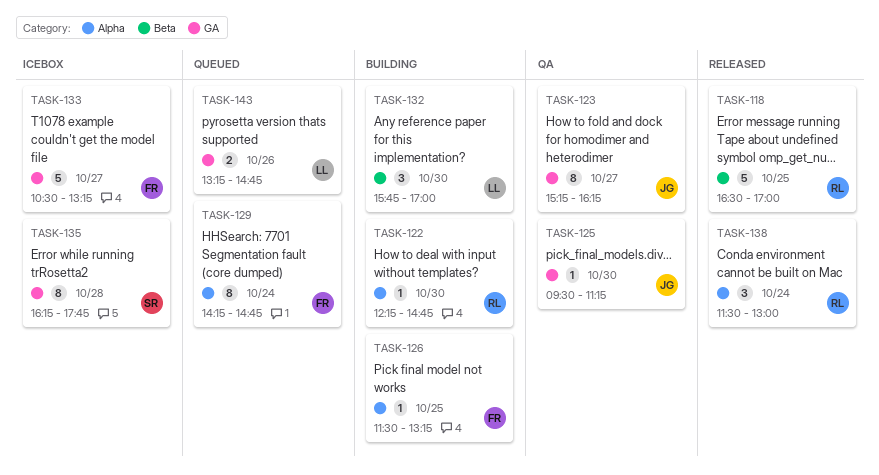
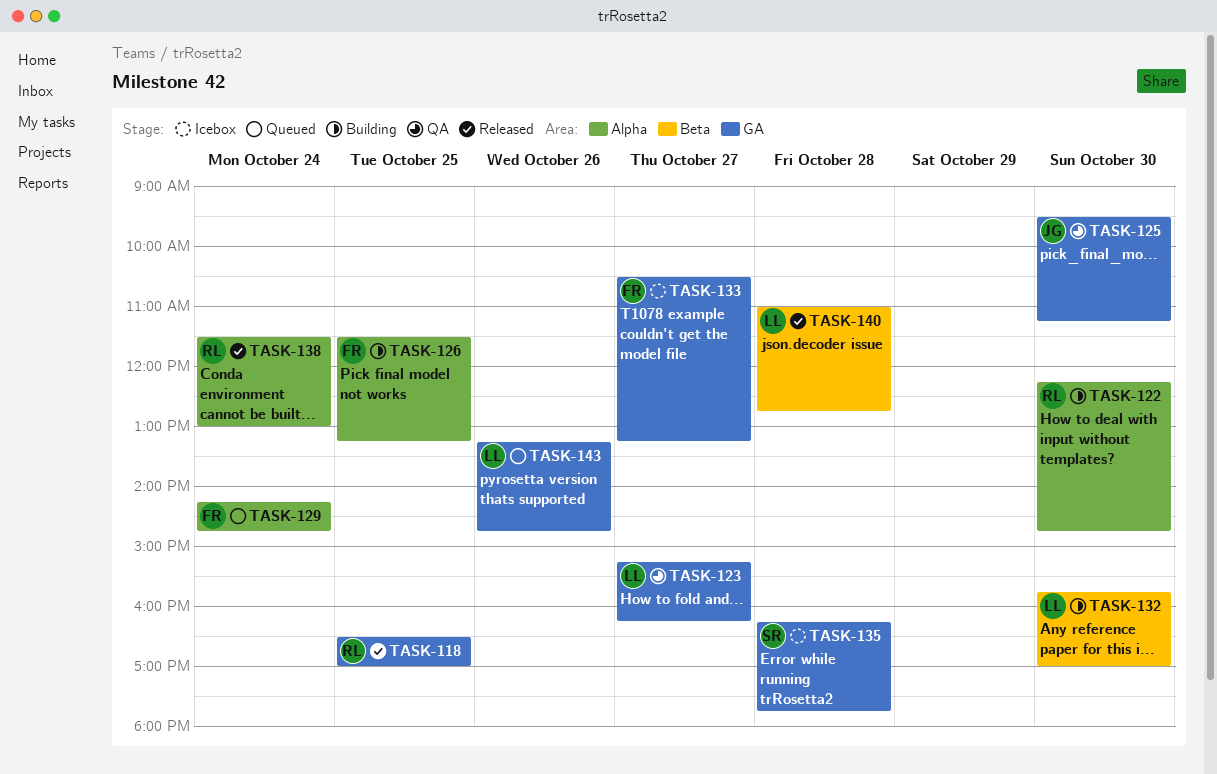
TASK-118, label: Beta -> GA
TASK-123, owner: JG -> LL
TASK-140: none -> present

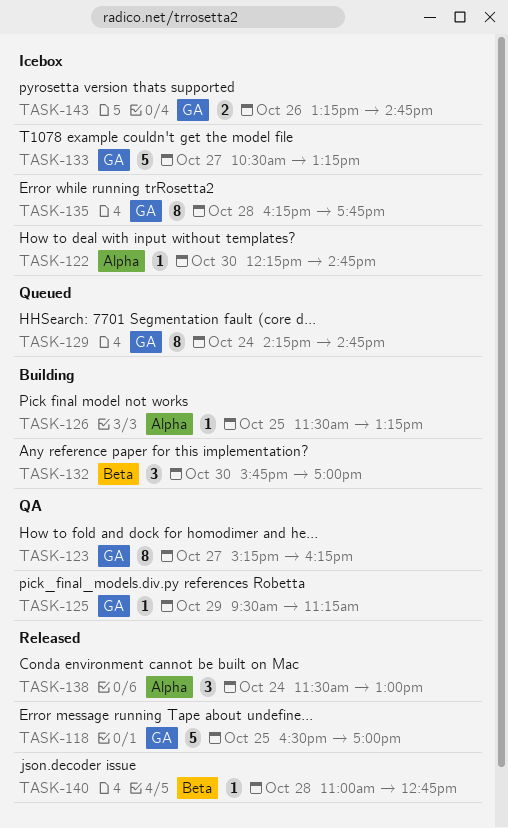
TASK-122, status: Building -> Icebox
TASK-125, day: Oct 30 -> Oct 29
TASK-129, label: Alpha -> GA
TASK-143, status: Queued -> Icebox

